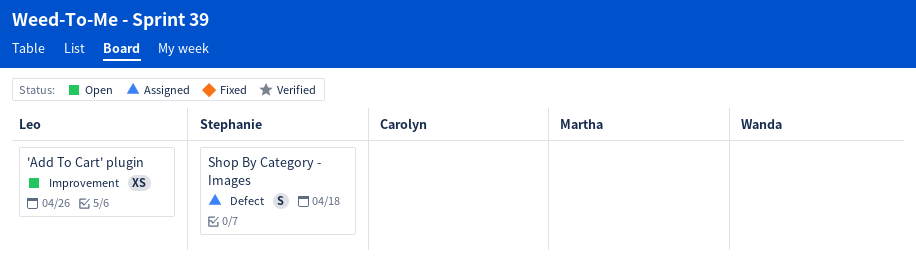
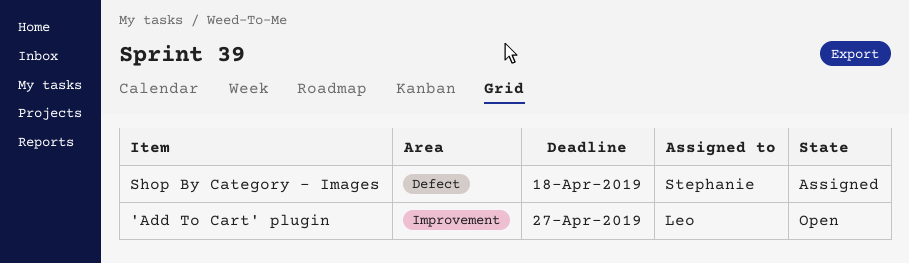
'Add To Cart' plugin, due: Apr 26 -> Apr 27

